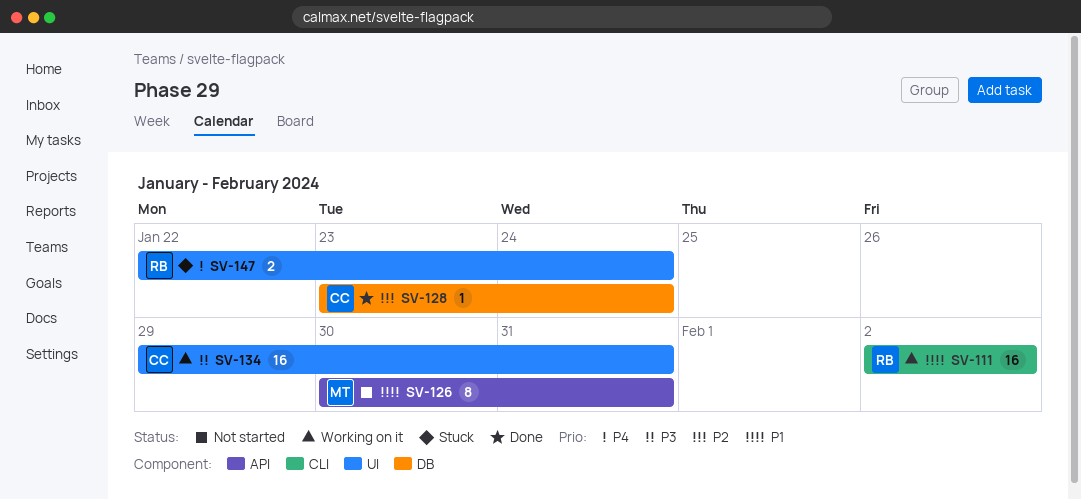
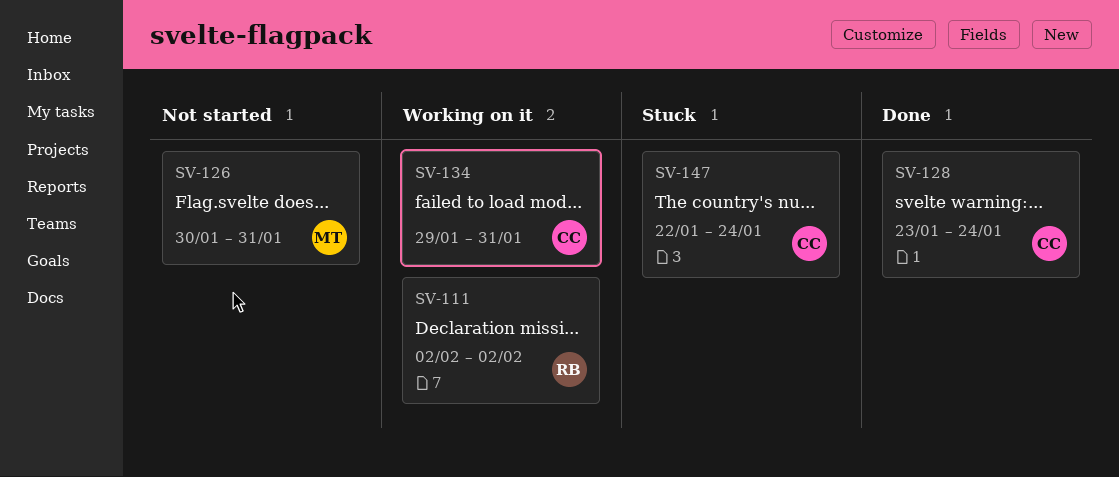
SV-147, owner: RB -> CC

